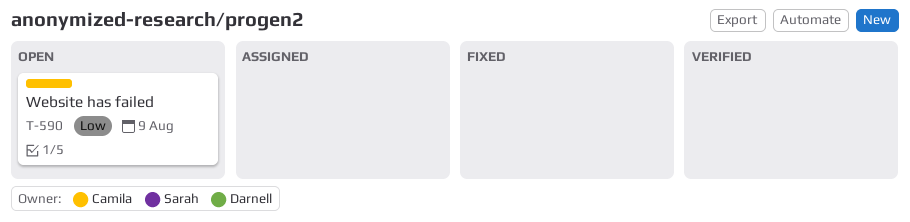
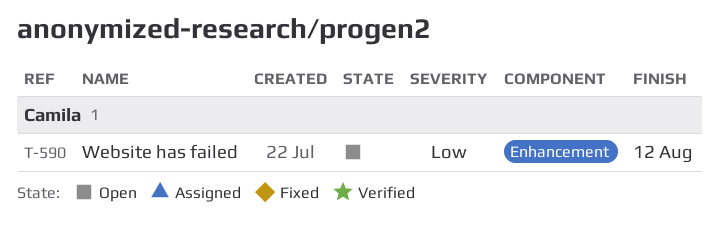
T-590, due: Aug 9 -> Aug 12

